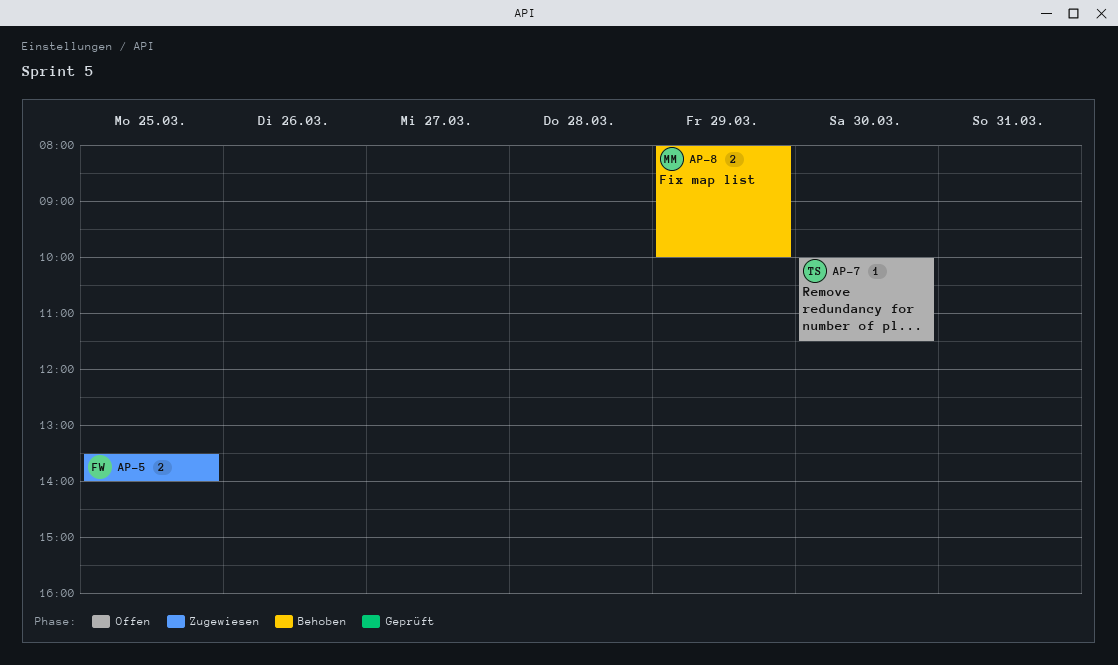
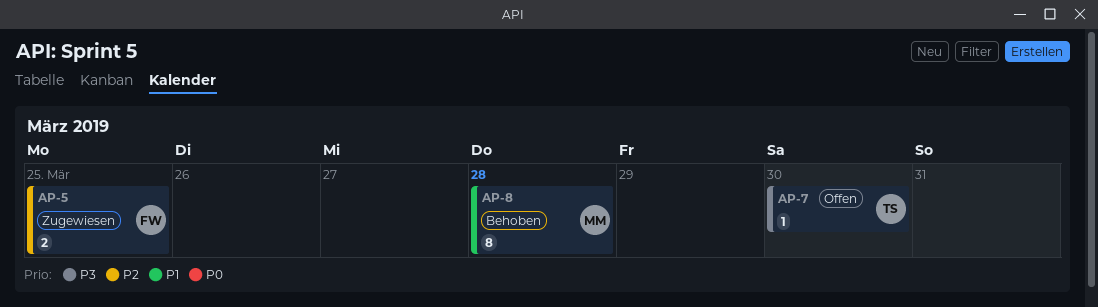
AP-8, estimate: 2 -> 8
AP-8, day: Mar 29 -> Mar 28

